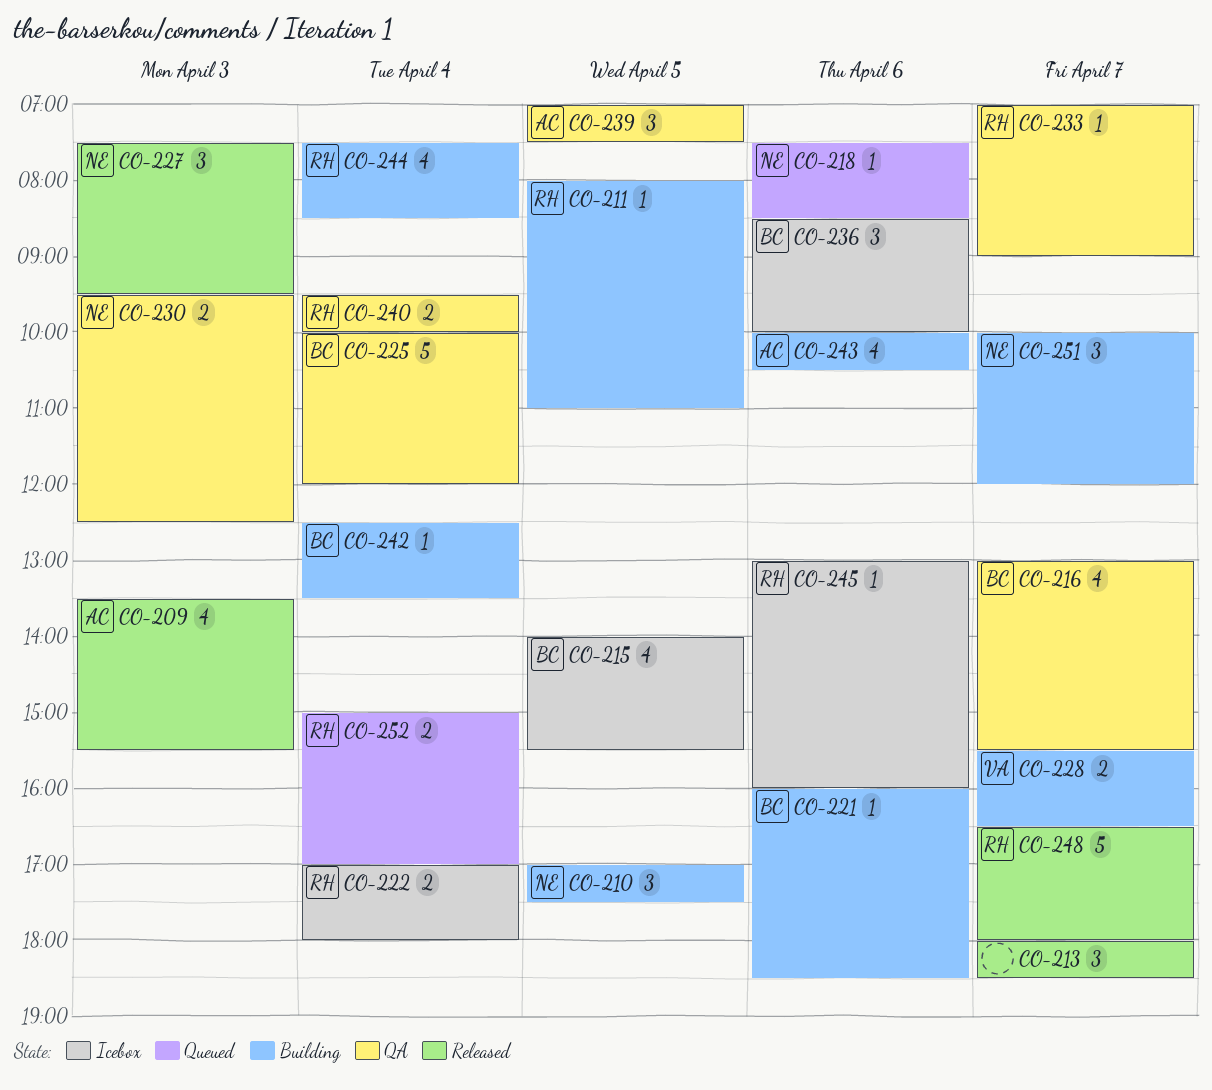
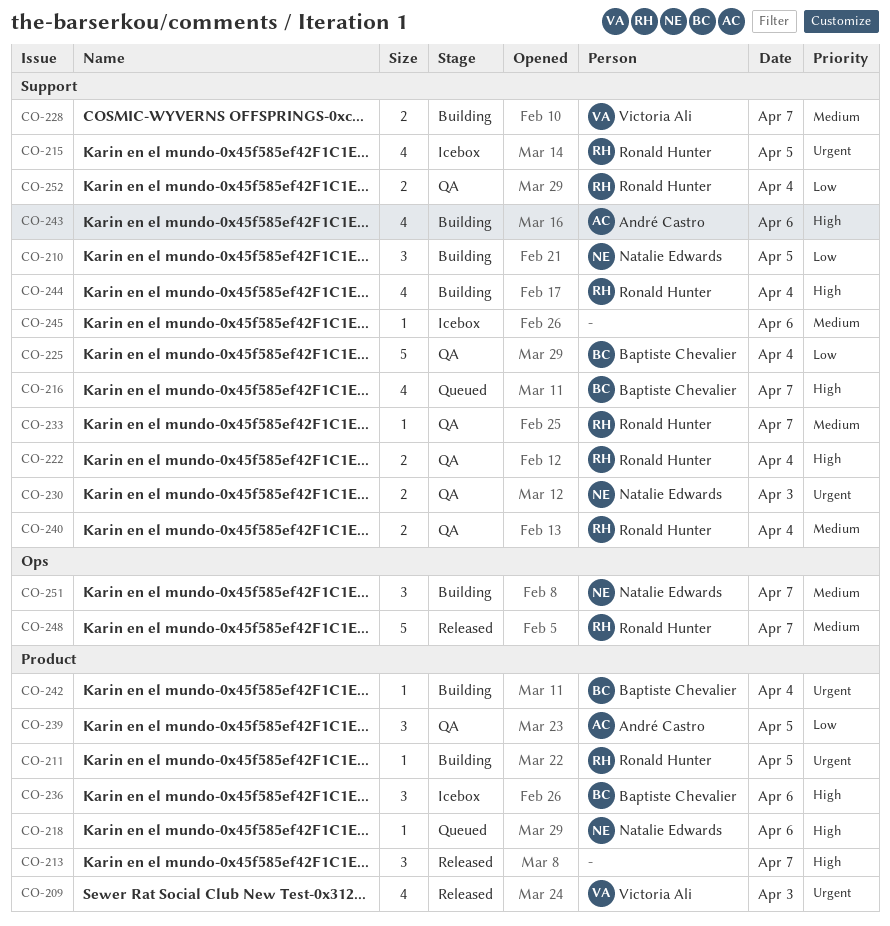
CO-209, owner: André Castro -> Victoria Ali
CO-215, owner: Baptiste Chevalier -> Ronald Hunter
CO-216, status: QA -> Queued
CO-221: present -> none
CO-222, status: Icebox -> QA
CO-227: present -> none
CO-245, owner: Ronald Hunter -> none
CO-252, status: Queued -> QA

